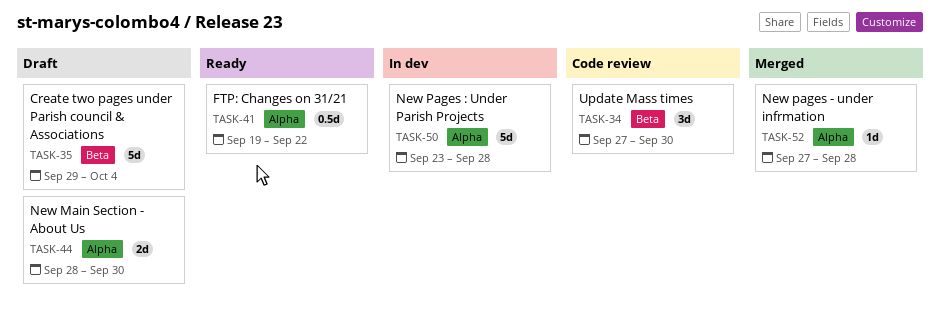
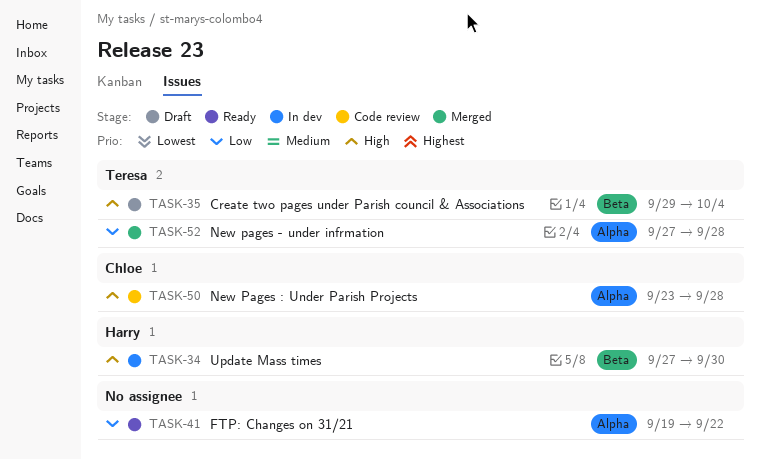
TASK-34, status: Code review -> In dev
TASK-44: present -> none
TASK-50, status: In dev -> Code review

